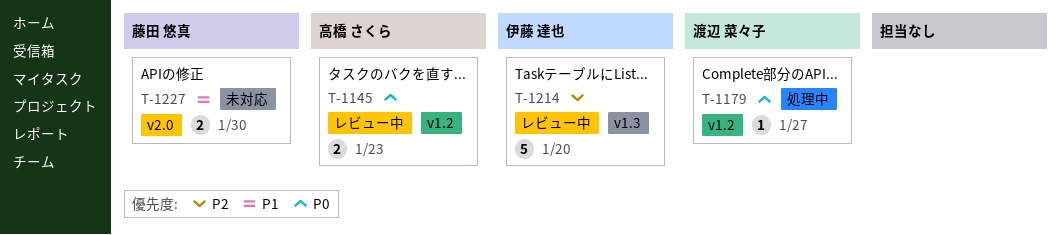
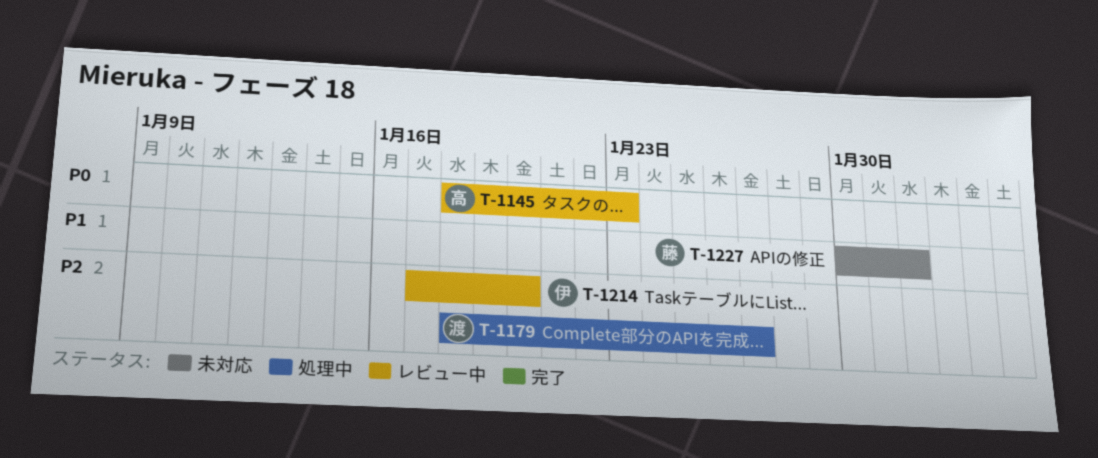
T-1179, priority: P0 -> P2
T-1227, due: Jan 30 -> Feb 1

